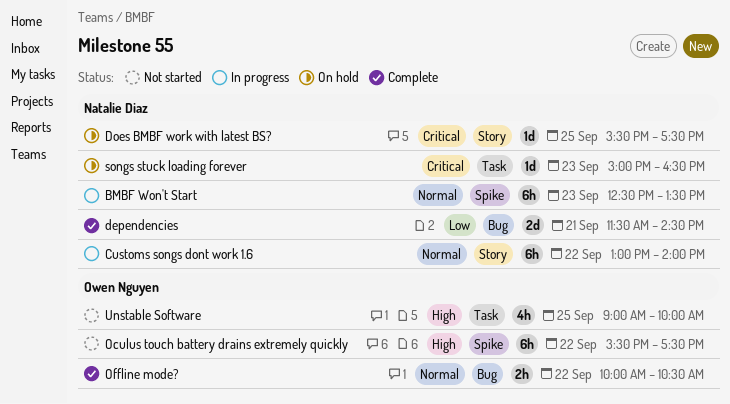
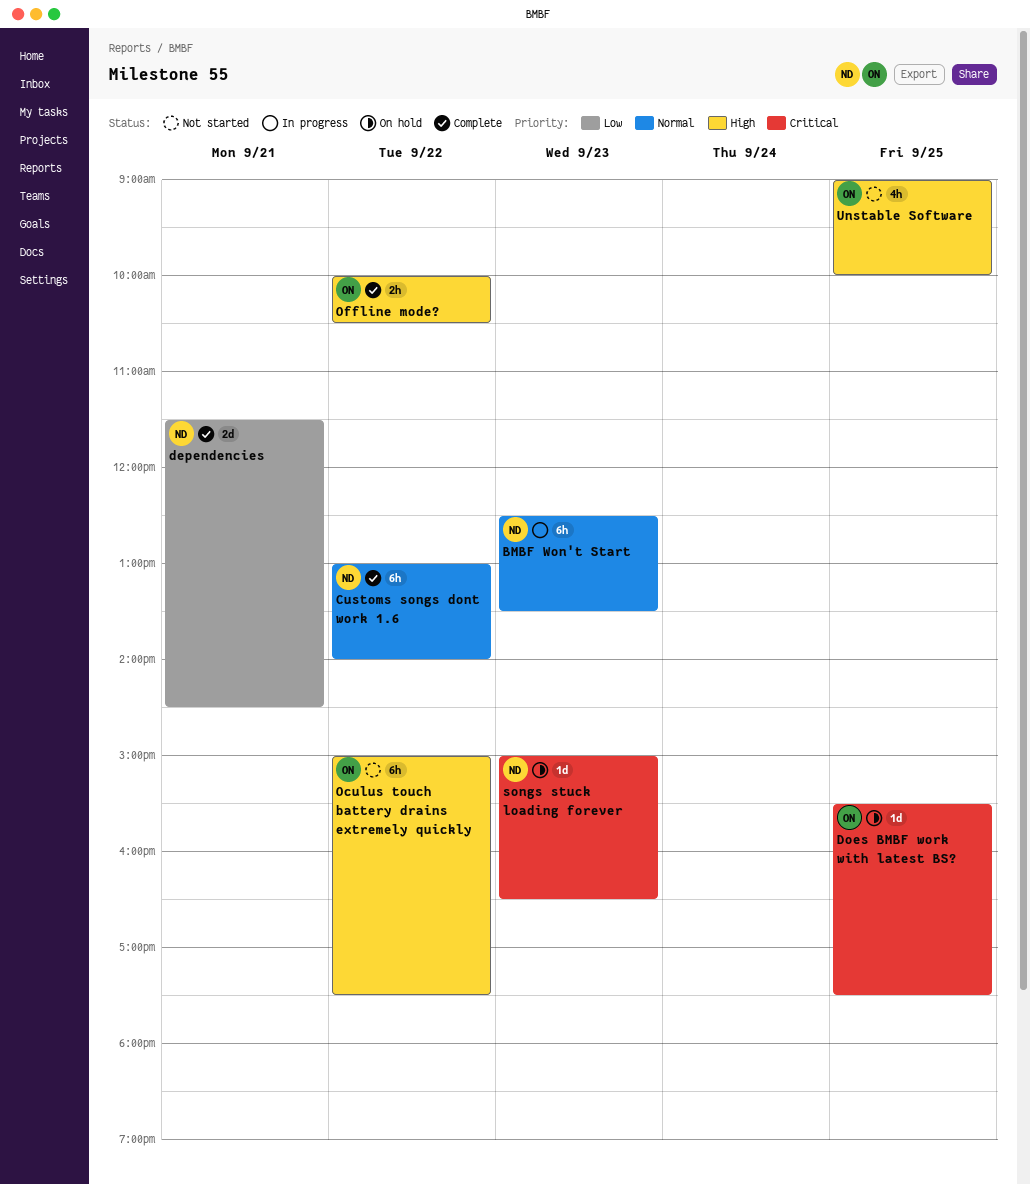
Customs songs dont work 1.6, status: In progress -> Complete
Does BMBF work with latest BS?, owner: Natalie Diaz -> Owen Nguyen
Oculus touch battery drains extremely quickly, begins: 15:30 -> 15:00
Offline mode?, priority: Normal -> High

